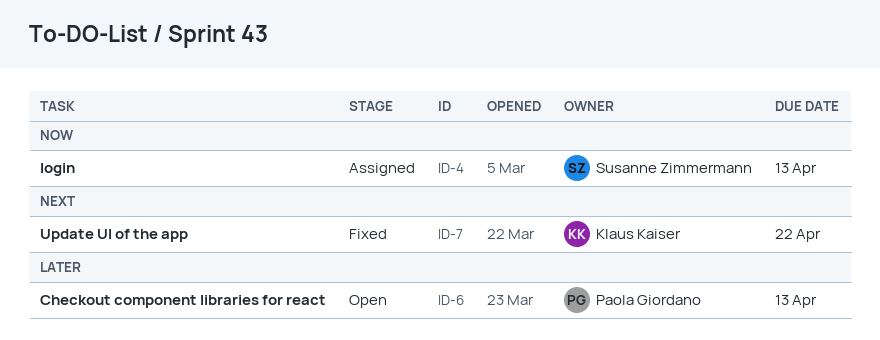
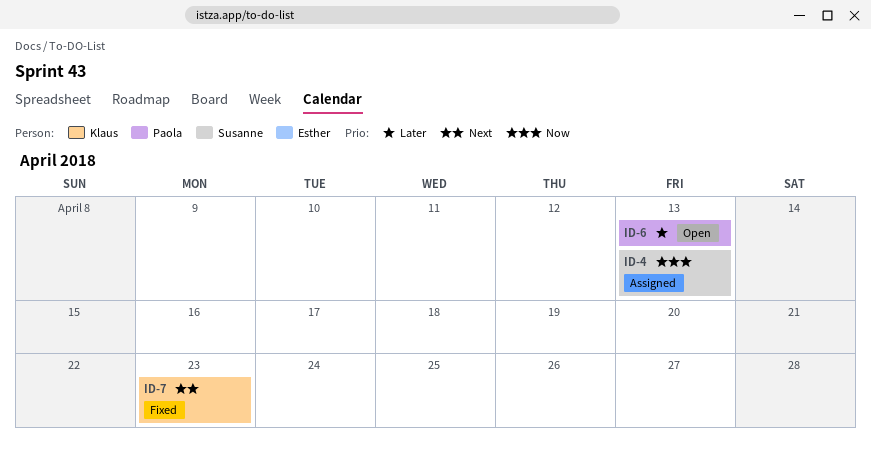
ID-7, due: Apr 22 -> Apr 23

